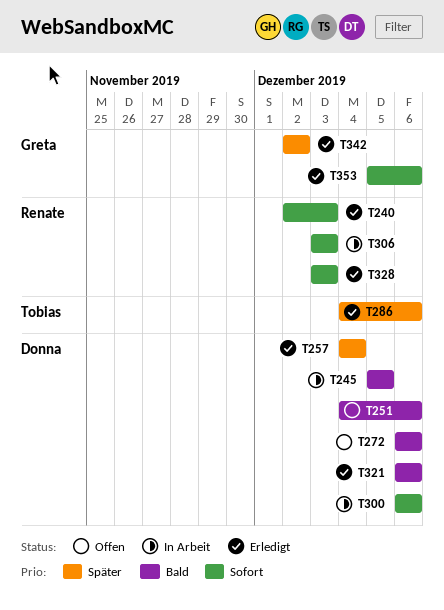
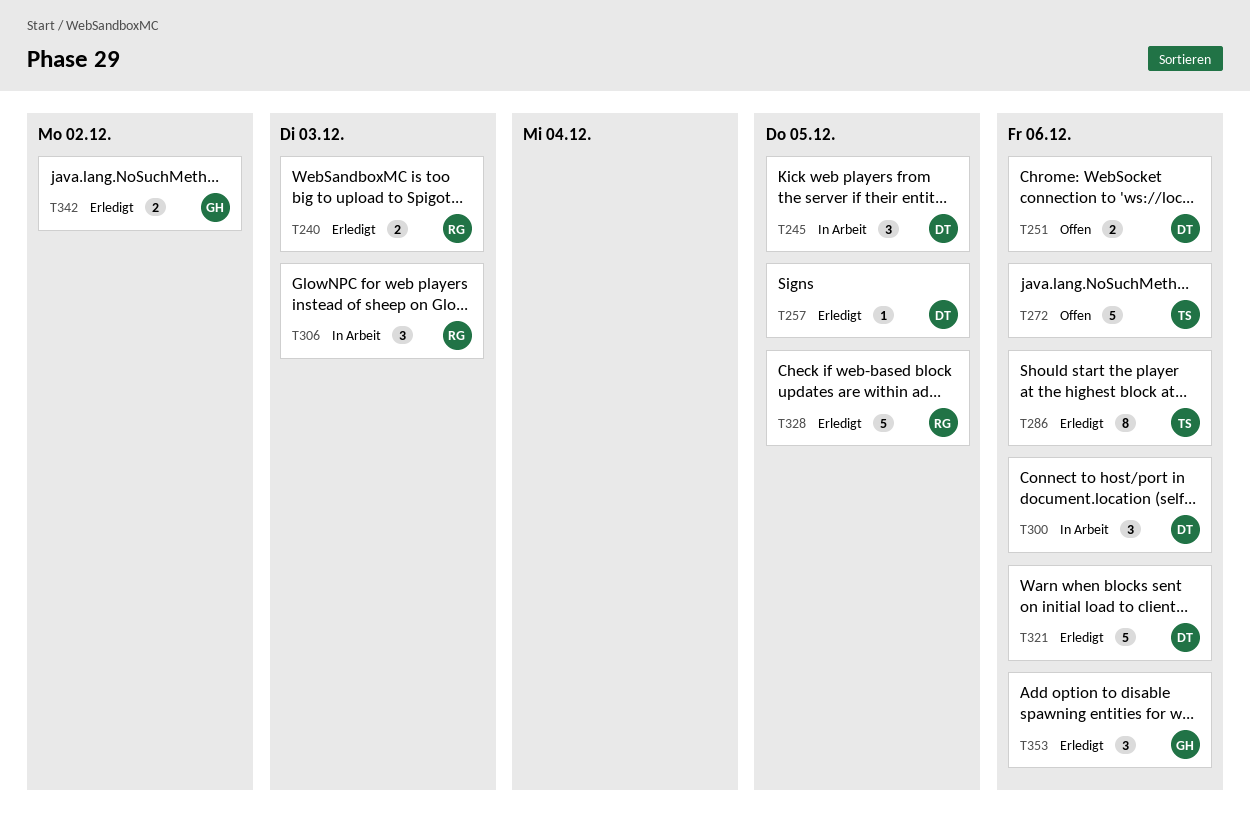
T257, due: Dec 4 -> Dec 5
T272, owner: Donna -> Tobias
T328, due: Dec 3 -> Dec 5

